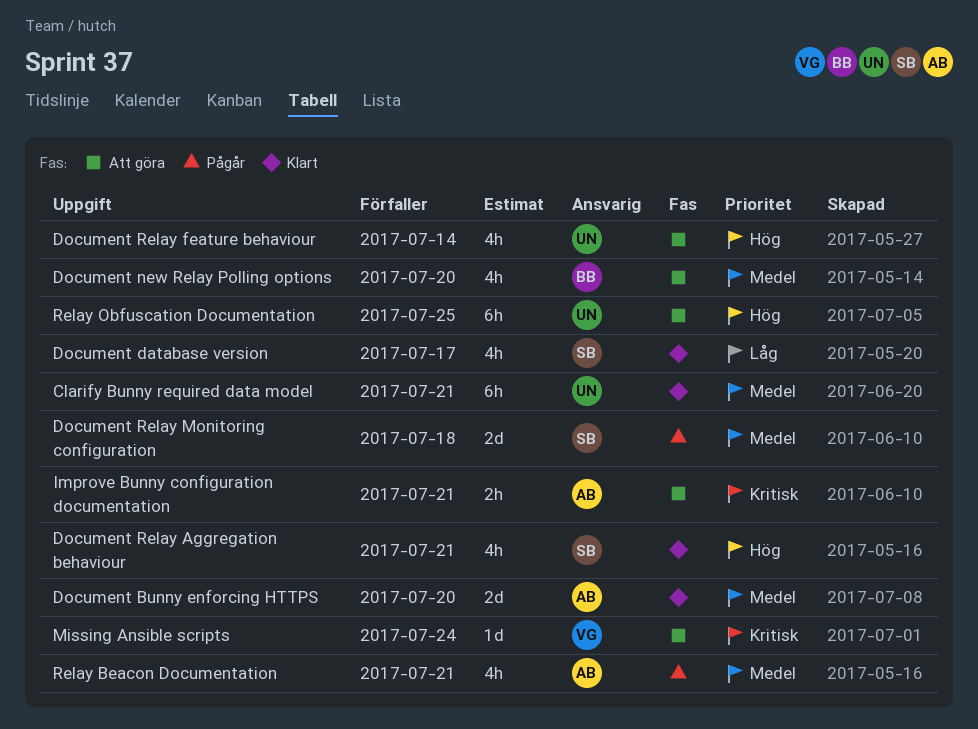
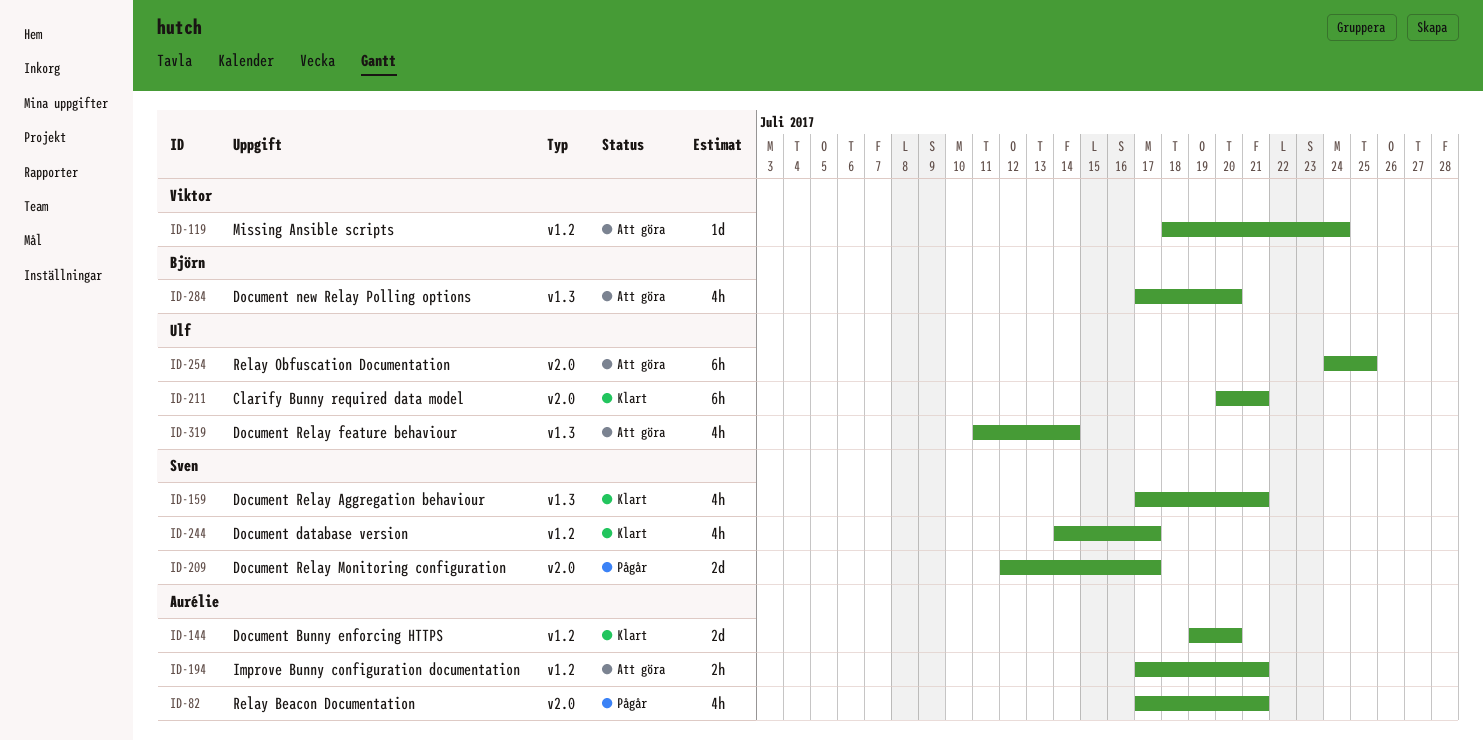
Document Relay Monitoring configuration, due: Jul 18 -> Jul 17

